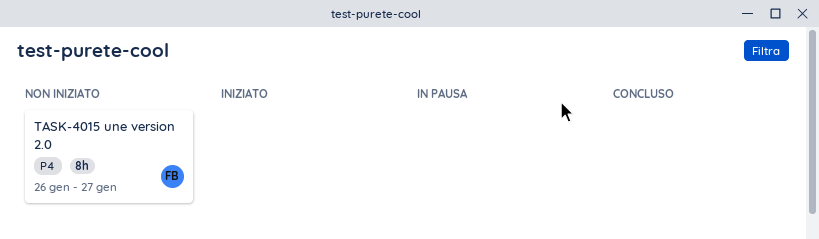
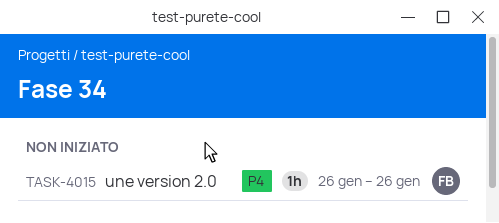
TASK-4015, estimate: 8h -> 1h
TASK-4015, due: Jan 27 -> Jan 26

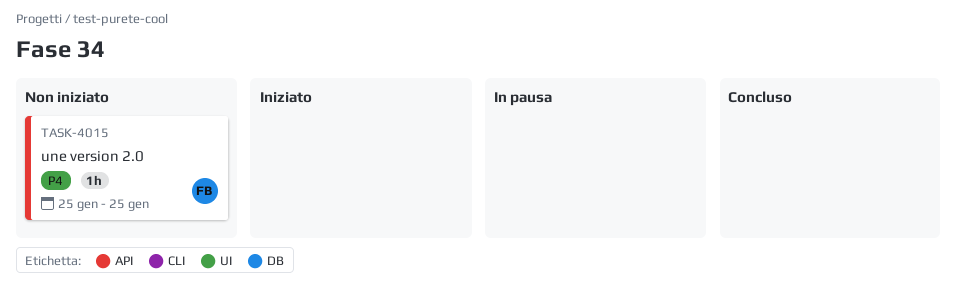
TASK-4015, start: Jan 26 -> Jan 25
TASK-4015, due: Jan 26 -> Jan 25

